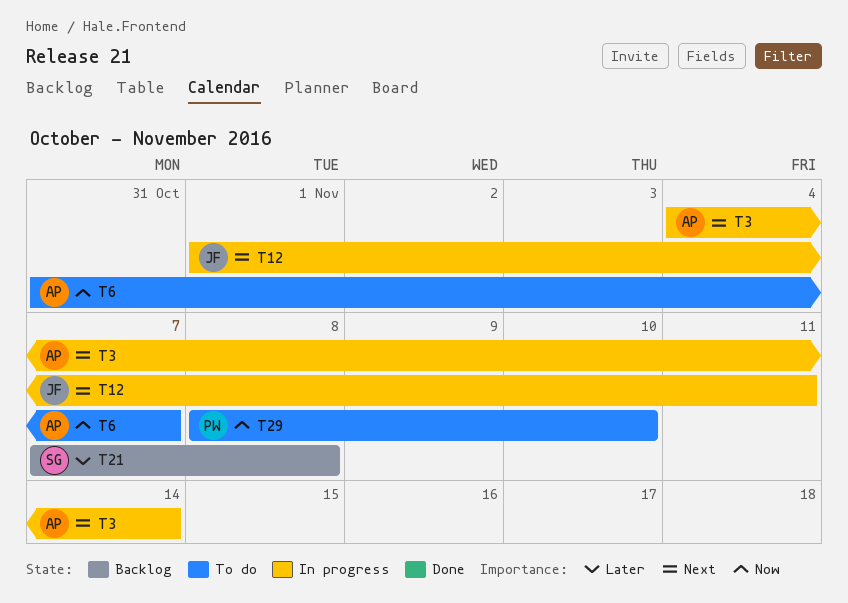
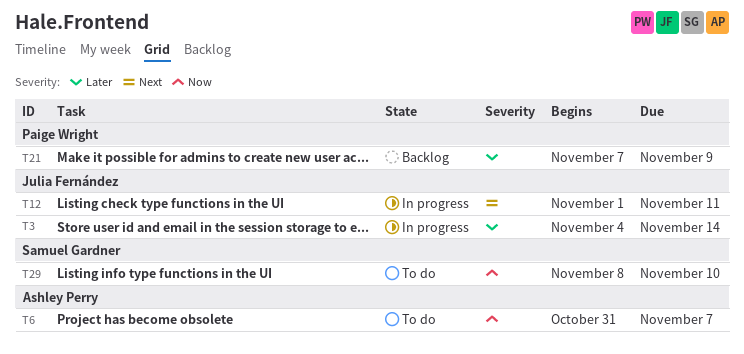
T3, owner: Ashley Perry -> Julia Fernández
T3, priority: Next -> Later
T21, owner: Samuel Gardner -> Paige Wright
T21, due: Nov 8 -> Nov 9
T29, owner: Paige Wright -> Samuel Gardner

